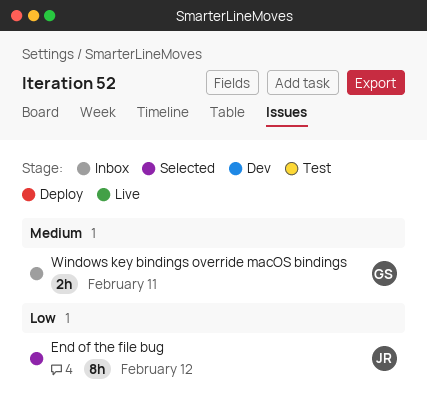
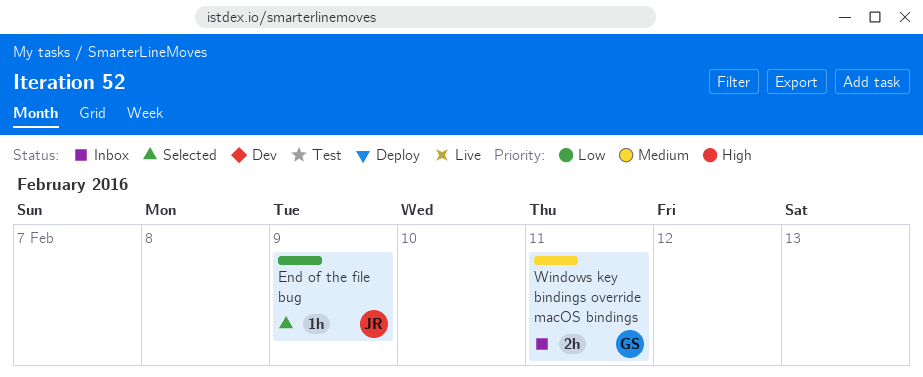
End of the file bug, estimate: 8h -> 1h
End of the file bug, due: Feb 12 -> Feb 9

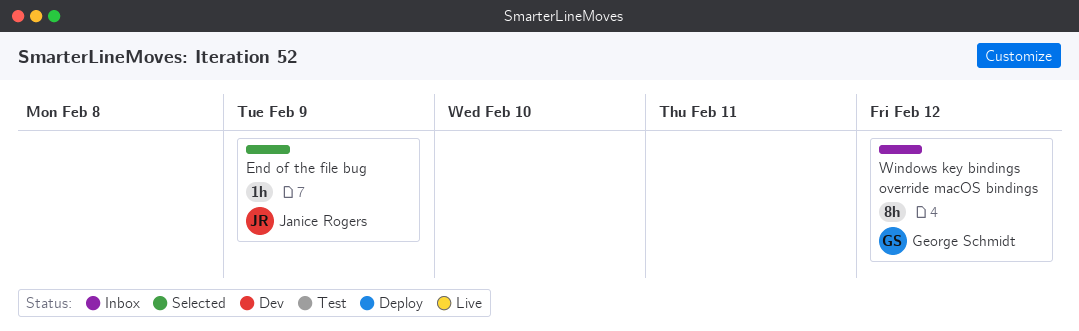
Windows key bindings override macOS bindings, estimate: 2h -> 8h
Windows key bindings override macOS bindings, due: Feb 11 -> Feb 12

